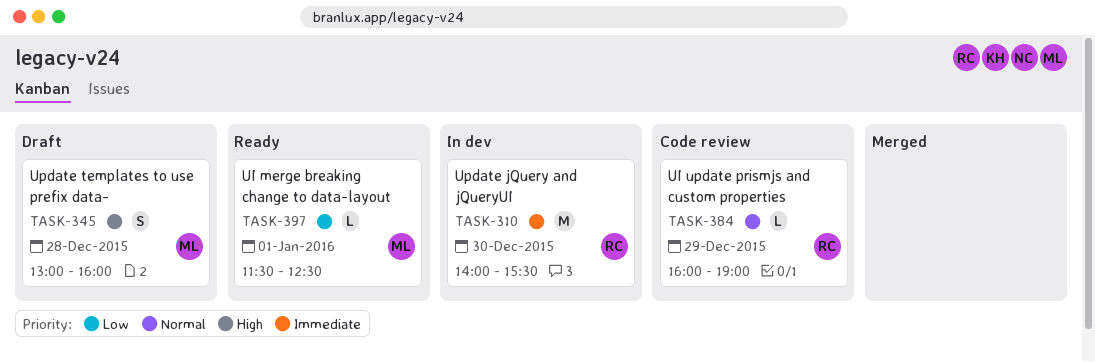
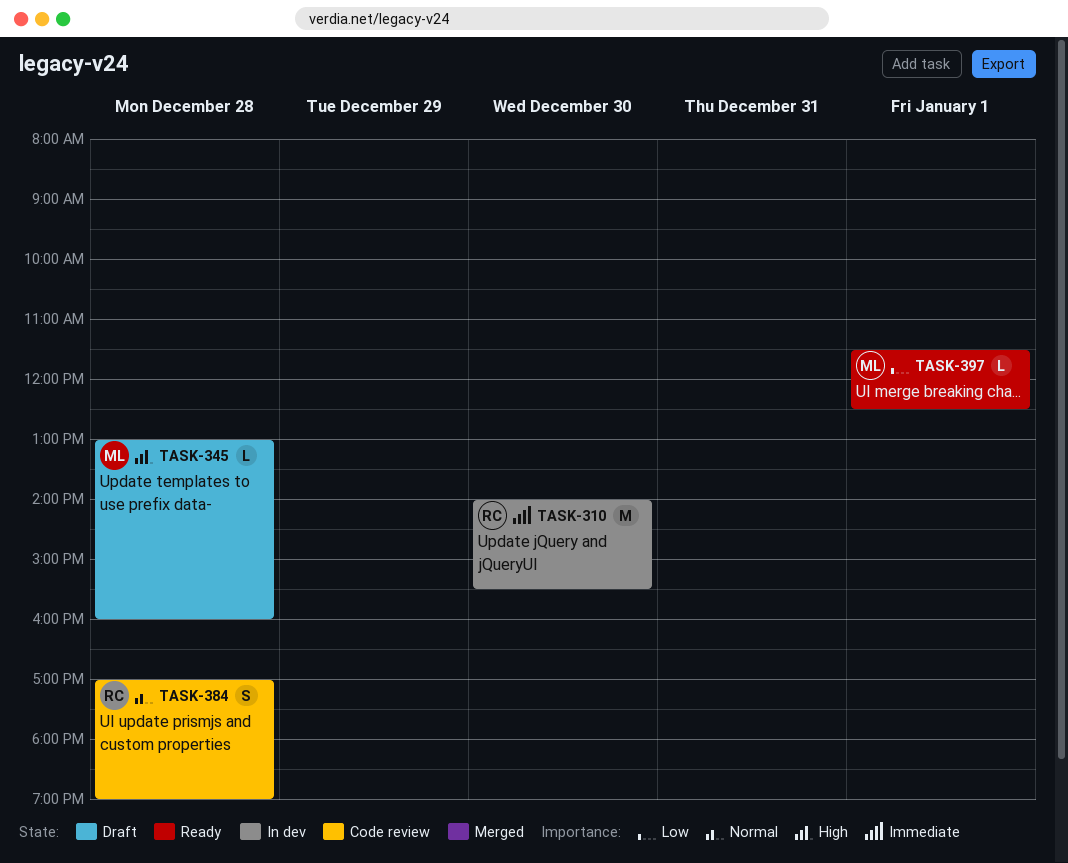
TASK-345, estimate: S -> L
TASK-384, estimate: L -> S
TASK-384, day: Dec 29 -> Dec 28
TASK-384, begins: 16:00 -> 17:00

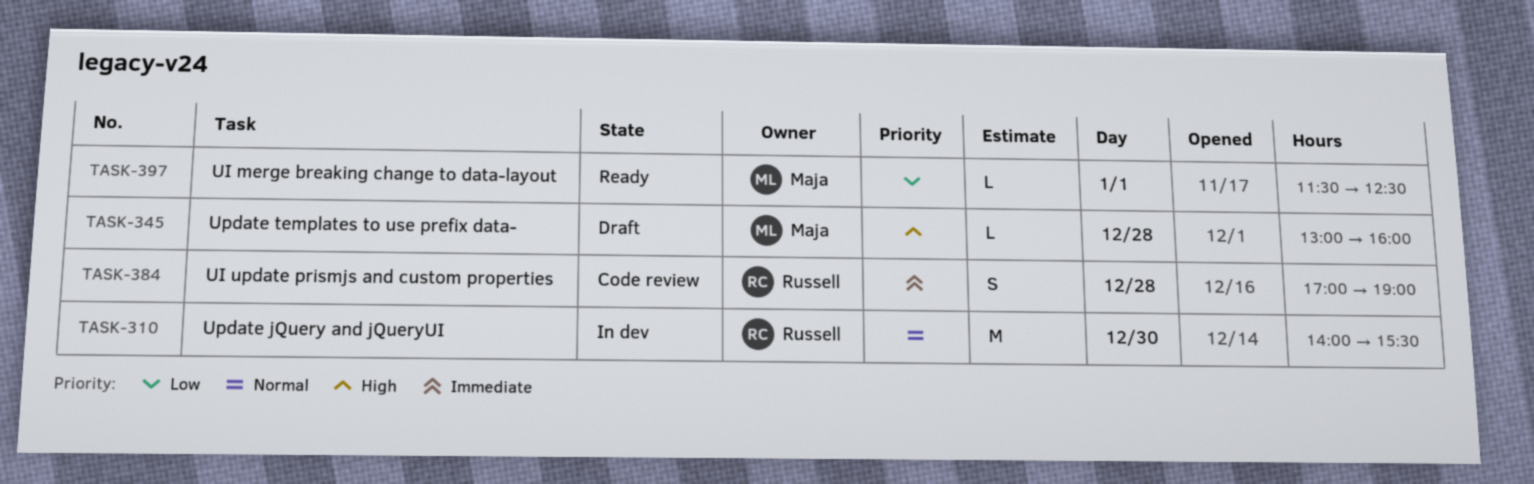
TASK-310, priority: Immediate -> Normal
TASK-384, priority: Normal -> Immediate

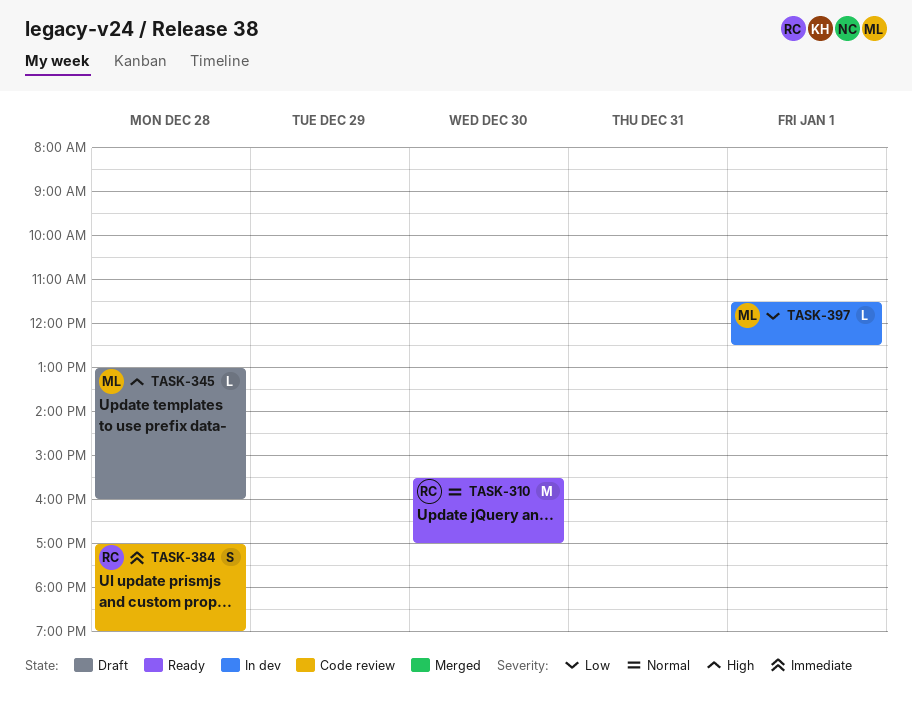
TASK-310, status: In dev -> Ready
TASK-310, begins: 14:00 -> 15:30
TASK-310, ends: 15:30 -> 17:00
TASK-397, status: Ready -> In dev

